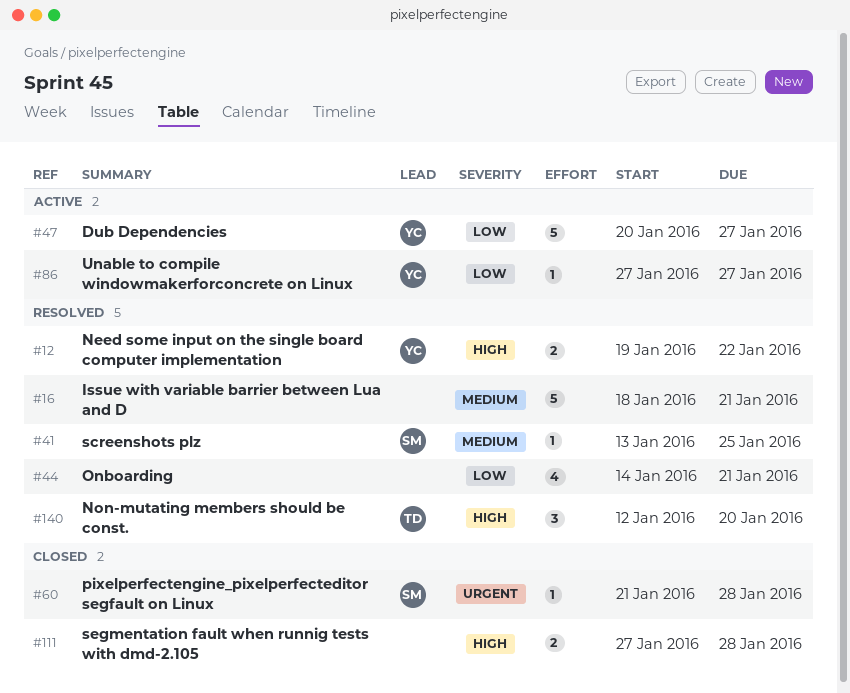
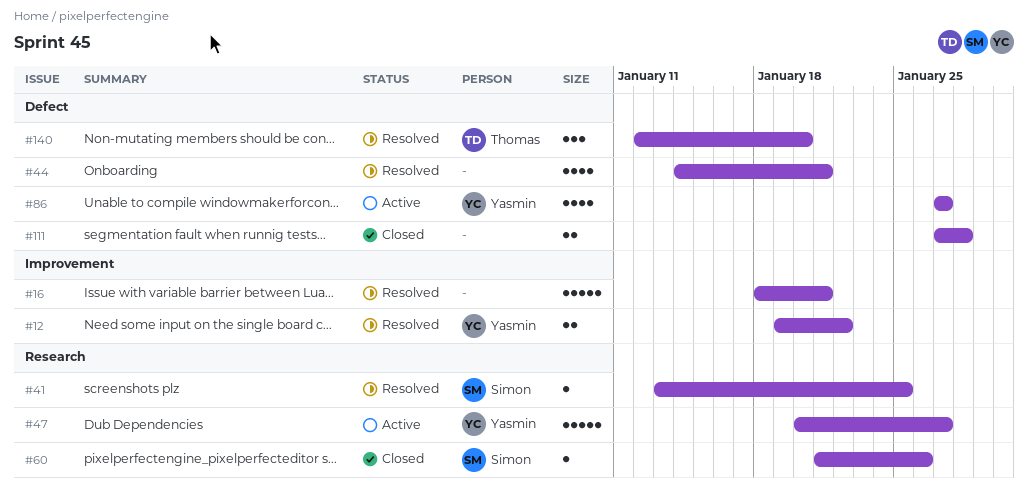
#60, due: Jan 28 -> Jan 26
#86, estimate: 1 -> 4

